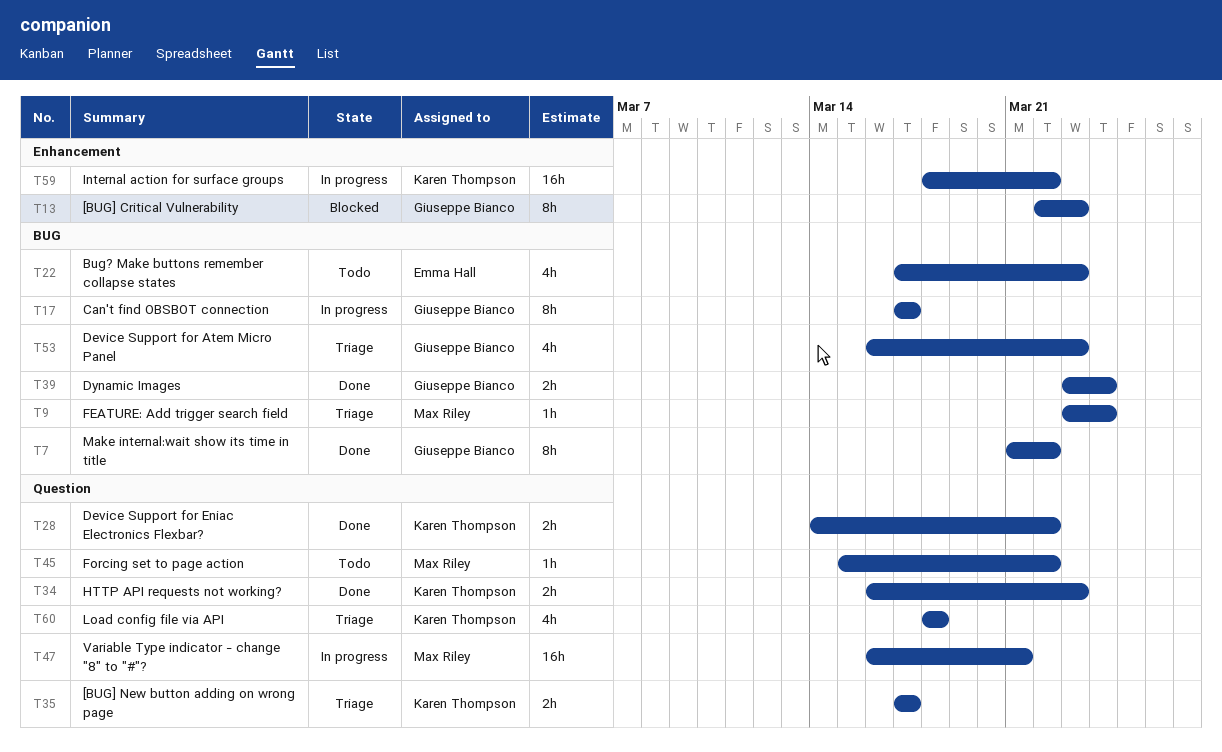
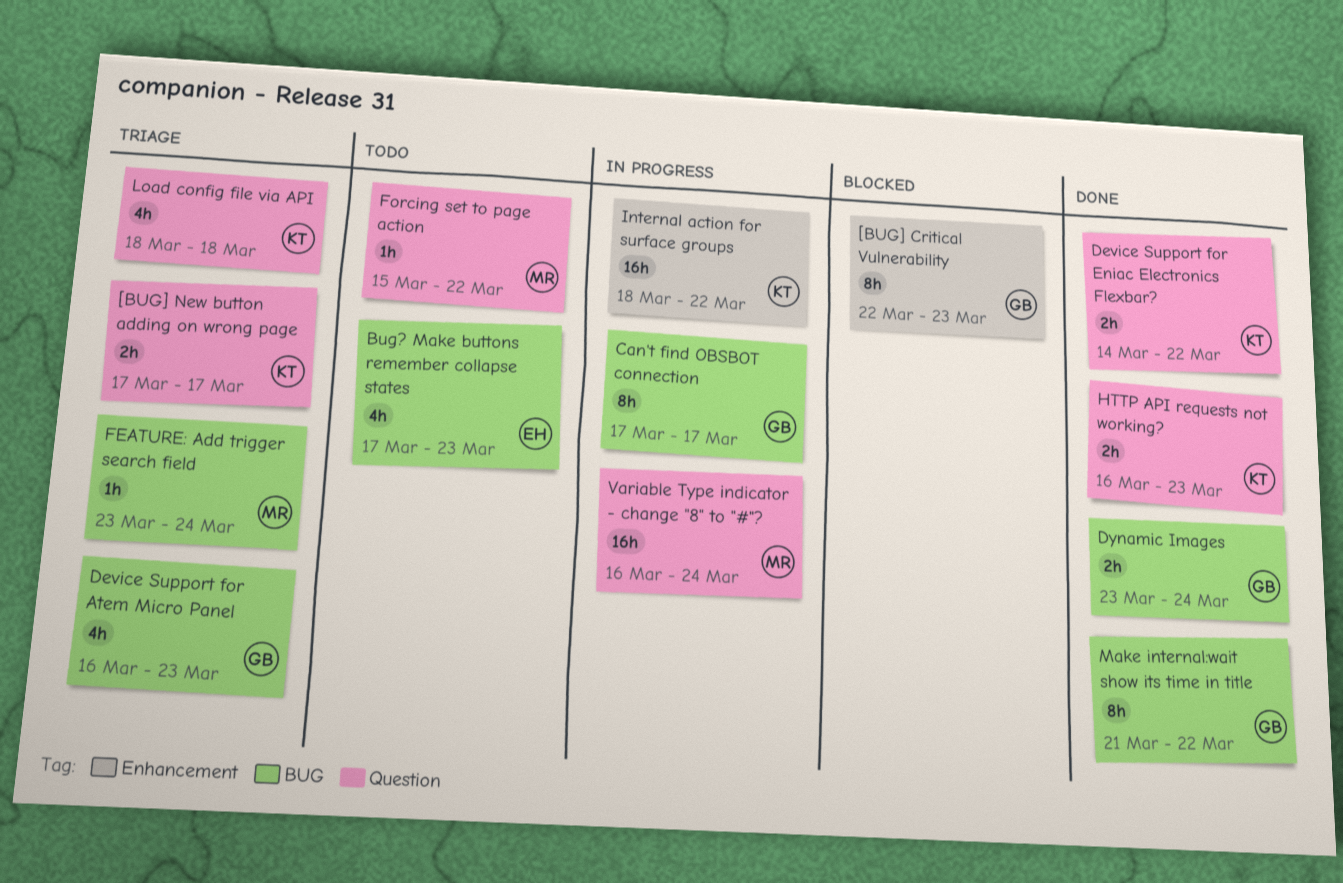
Variable Type indicator - change "8" to "#"?, due: Mar 21 -> Mar 24

